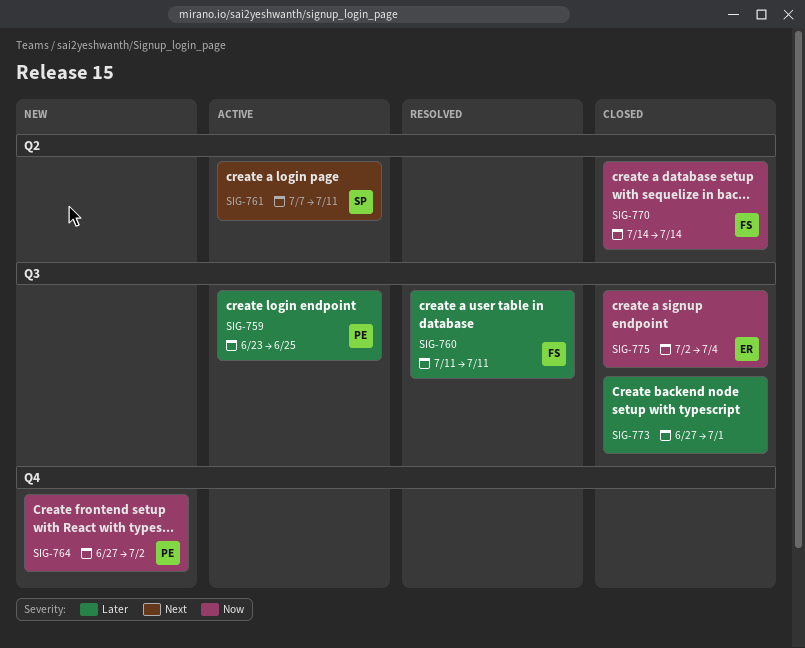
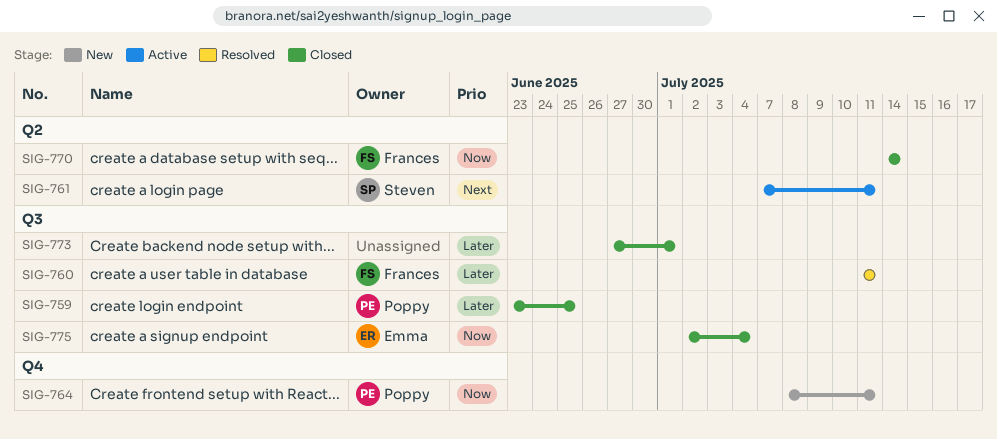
SIG-759, status: Active -> Closed
SIG-764, start: Jun 27 -> Jul 8
SIG-764, due: Jul 2 -> Jul 11

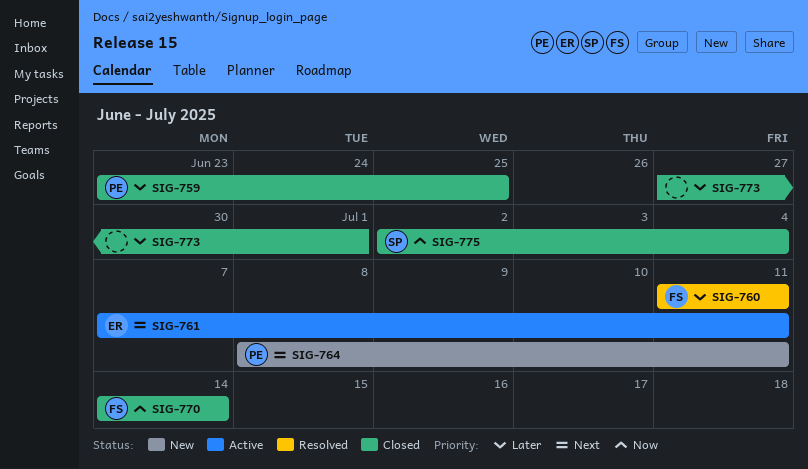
SIG-761, owner: Steven -> Emma
SIG-764, priority: Now -> Next
SIG-775, owner: Emma -> Steven

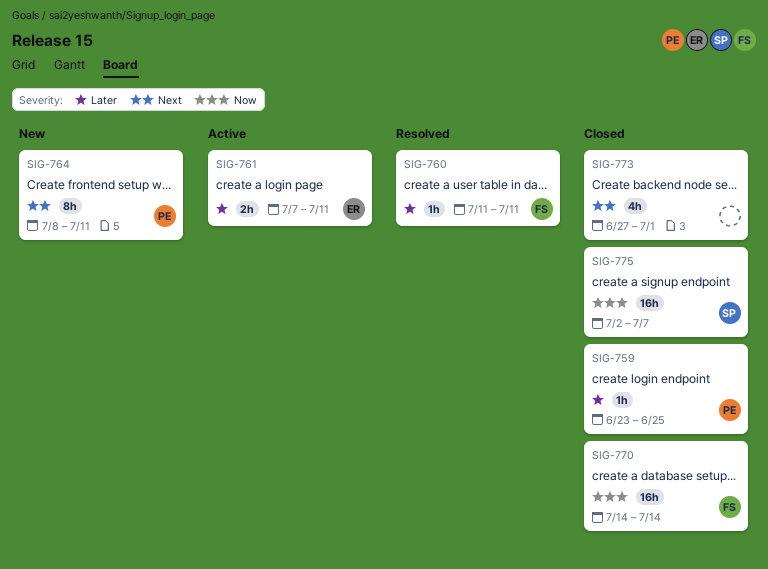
SIG-761, priority: Next -> Later
SIG-773, priority: Later -> Next
SIG-775, due: Jul 4 -> Jul 7

